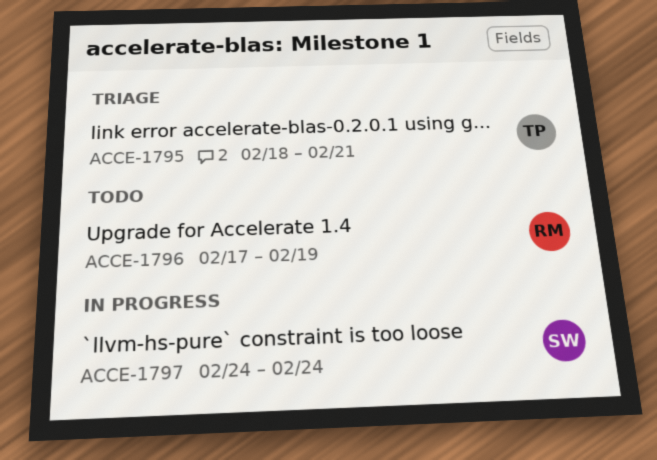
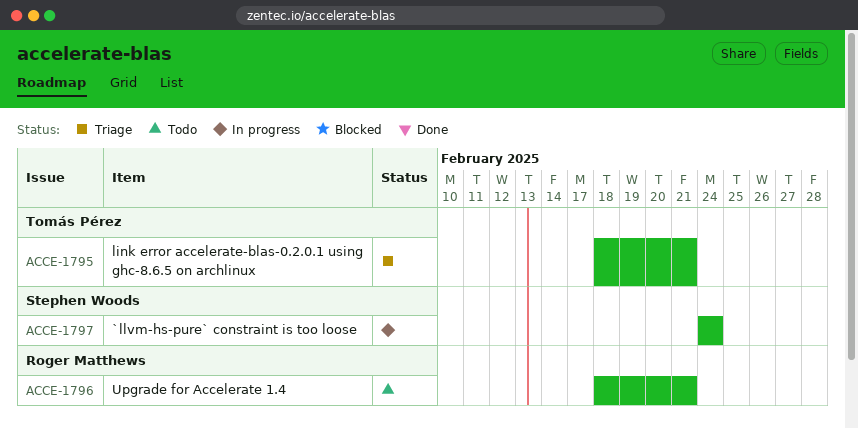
ACCE-1796, start: Feb 17 -> Feb 18
ACCE-1796, due: Feb 19 -> Feb 21

